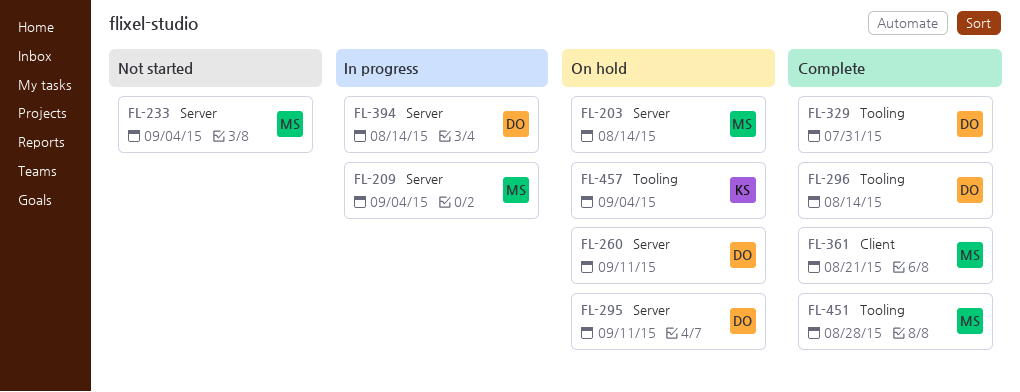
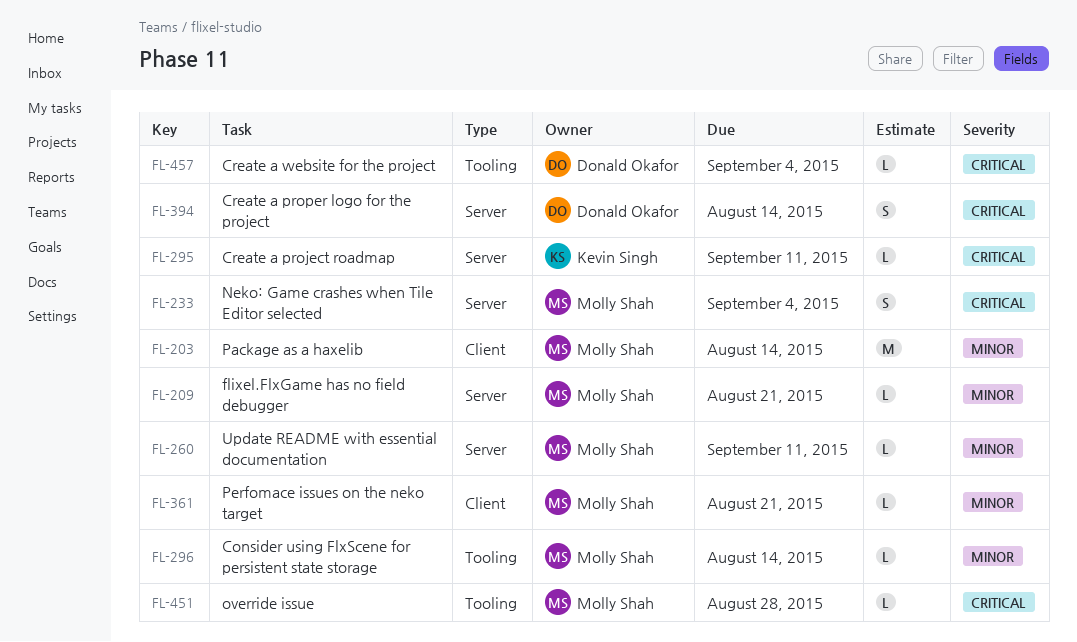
FL-203, label: Server -> Client
FL-209, due: Sep 4 -> Aug 21
FL-260, owner: Donald Okafor -> Molly Shah
FL-295, owner: Donald Okafor -> Kevin Singh
FL-296, owner: Donald Okafor -> Molly Shah
FL-329: present -> none
FL-457, owner: Kevin Singh -> Donald Okafor

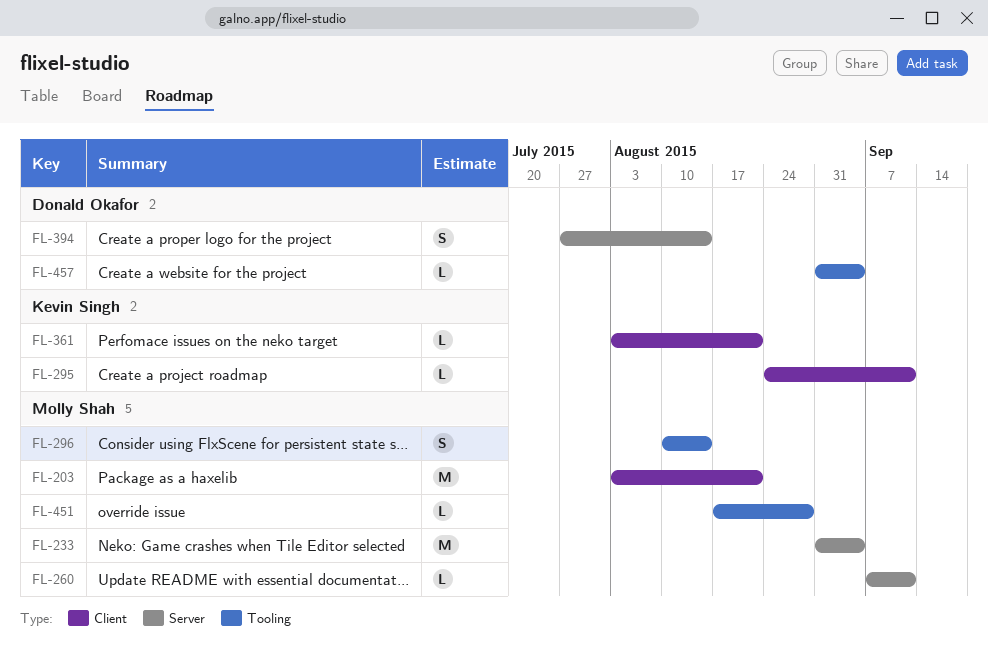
FL-203, due: Aug 14 -> Aug 21
FL-209: present -> none
FL-233, estimate: S -> M
FL-295, label: Server -> Client
FL-296, estimate: L -> S
FL-361, owner: Molly Shah -> Kevin Singh

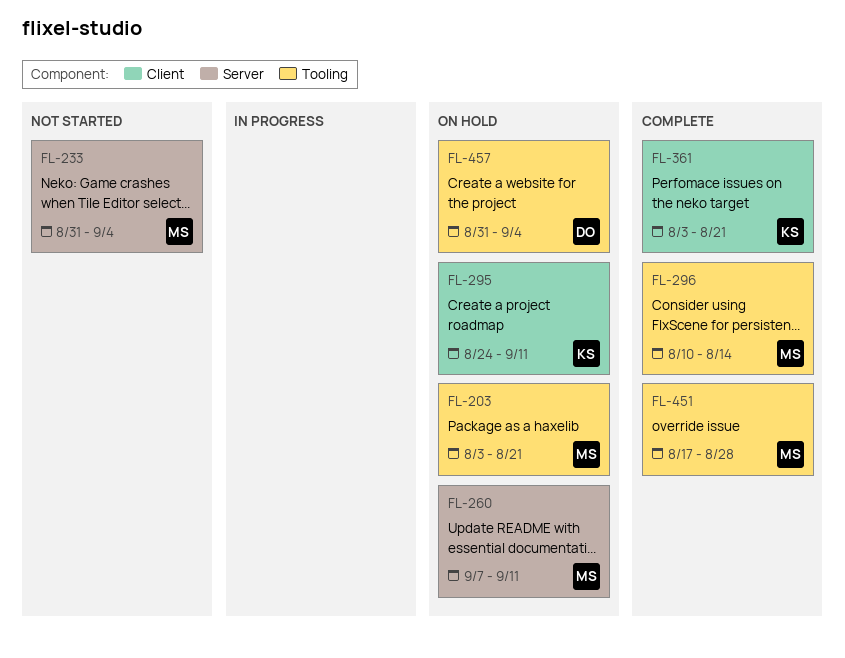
FL-203, label: Client -> Tooling
FL-394: present -> none

